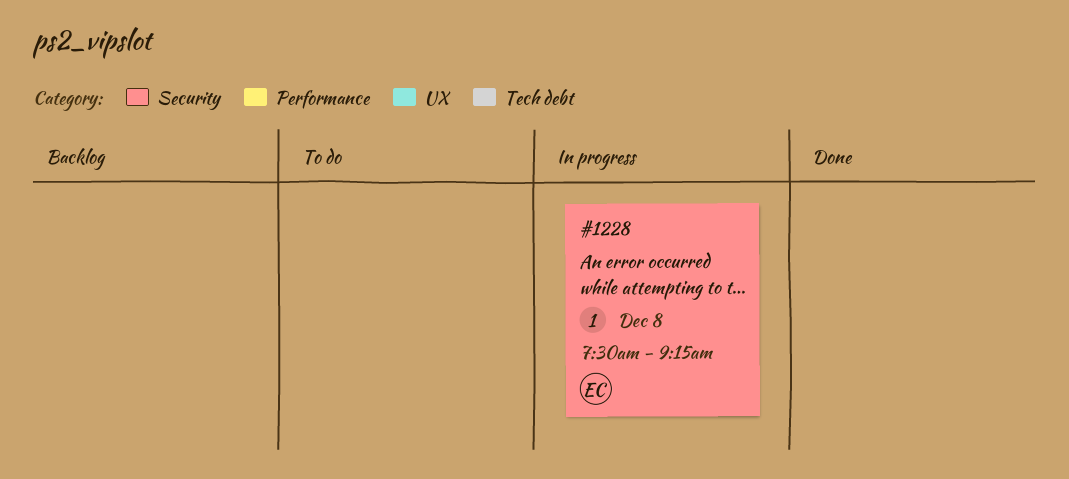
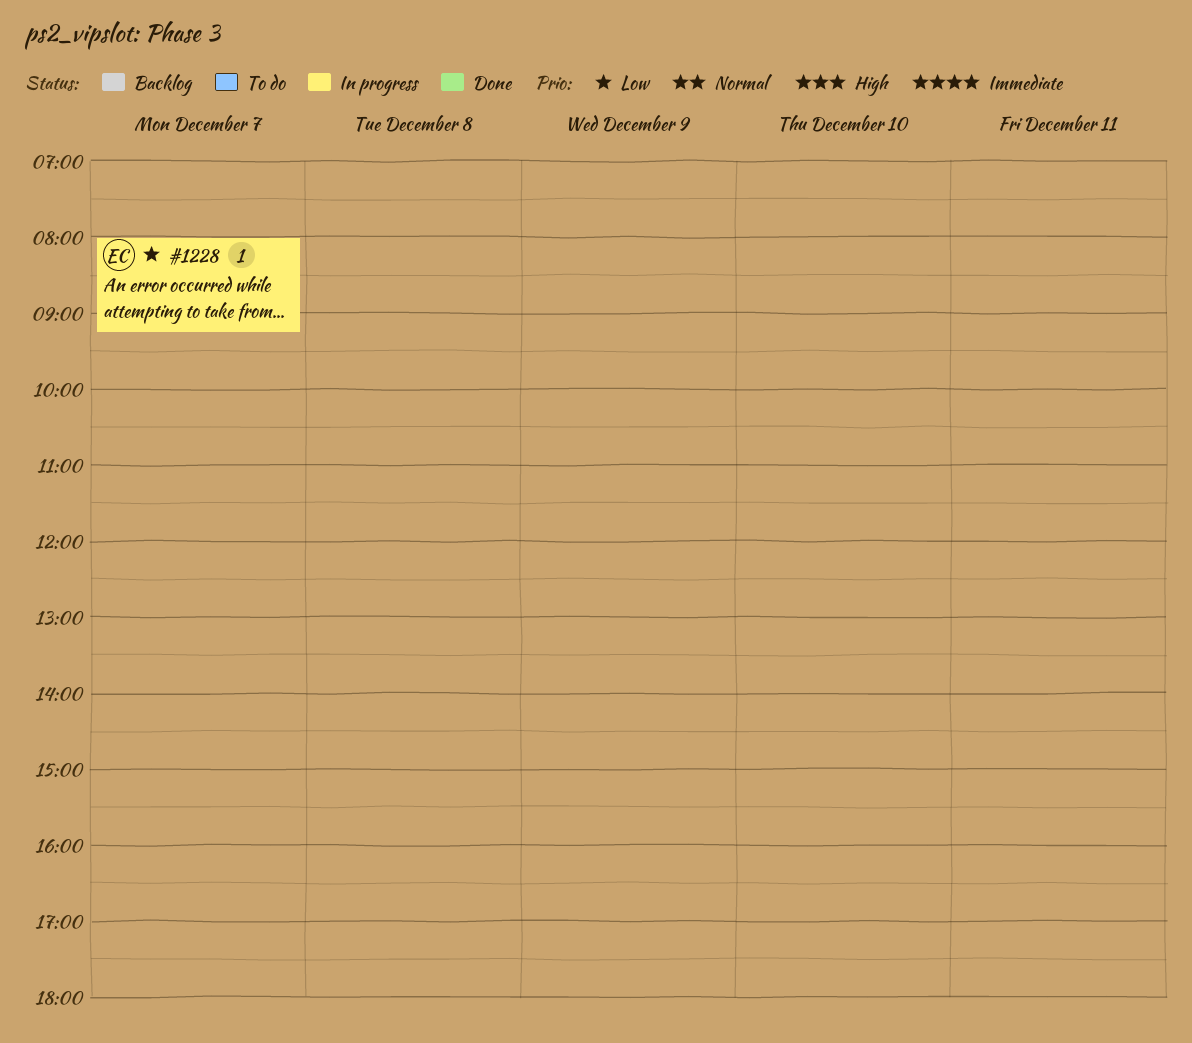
#1228, day: Dec 8 -> Dec 7
#1228, begins: 07:30 -> 08:00

